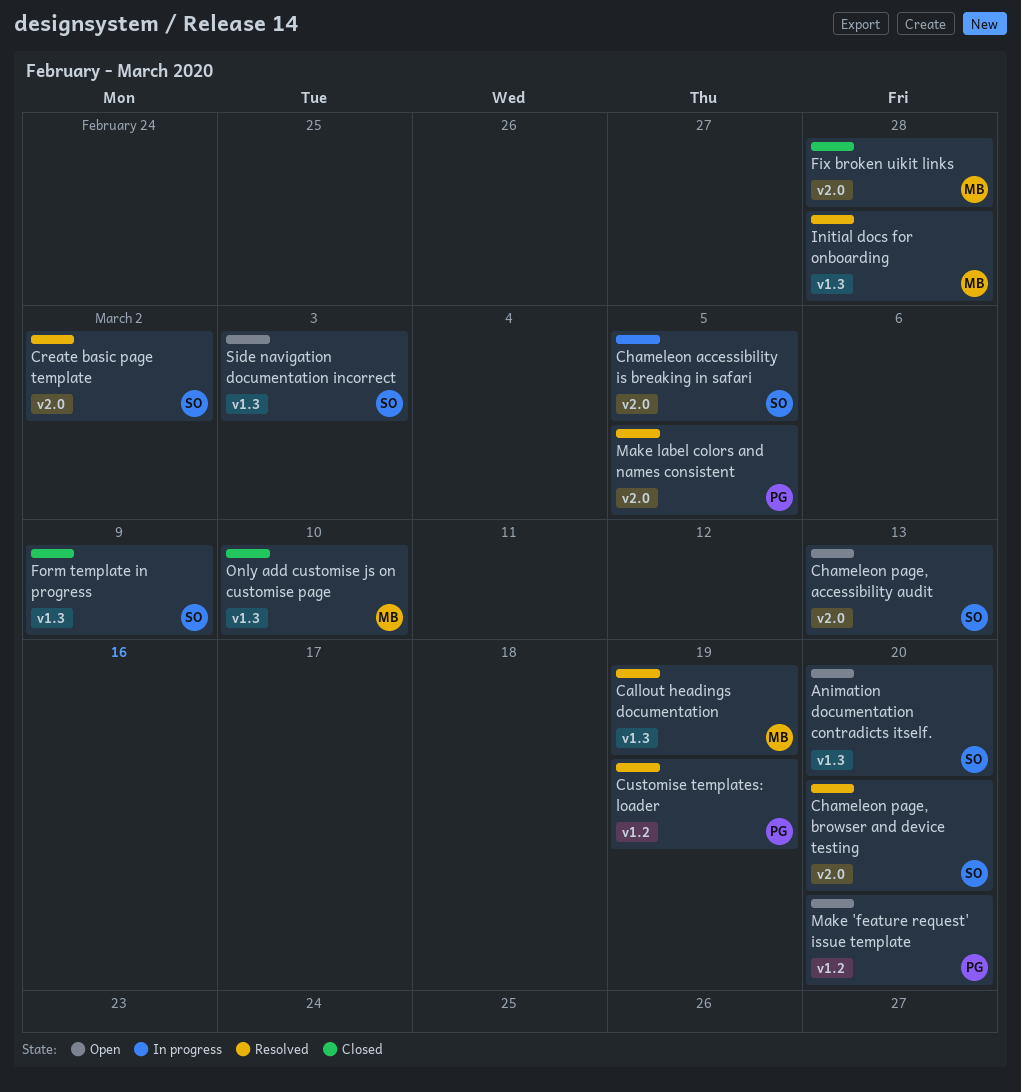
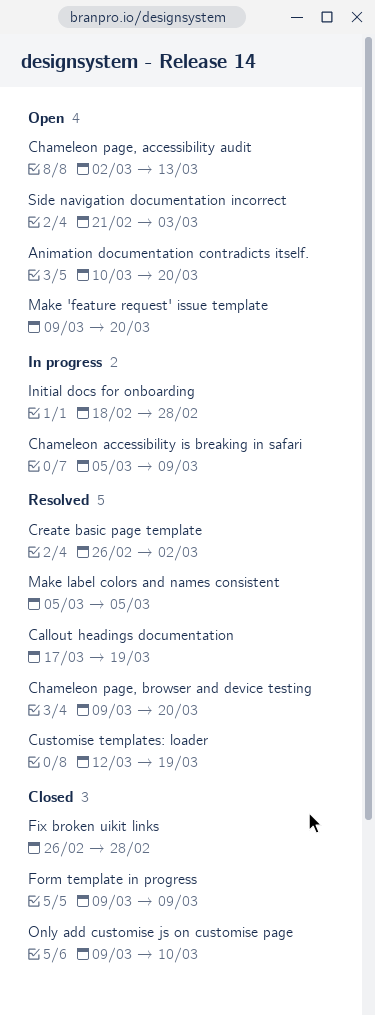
Chameleon accessibility is breaking in safari, due: Mar 5 -> Mar 9
Initial docs for onboarding, status: Resolved -> In progress

